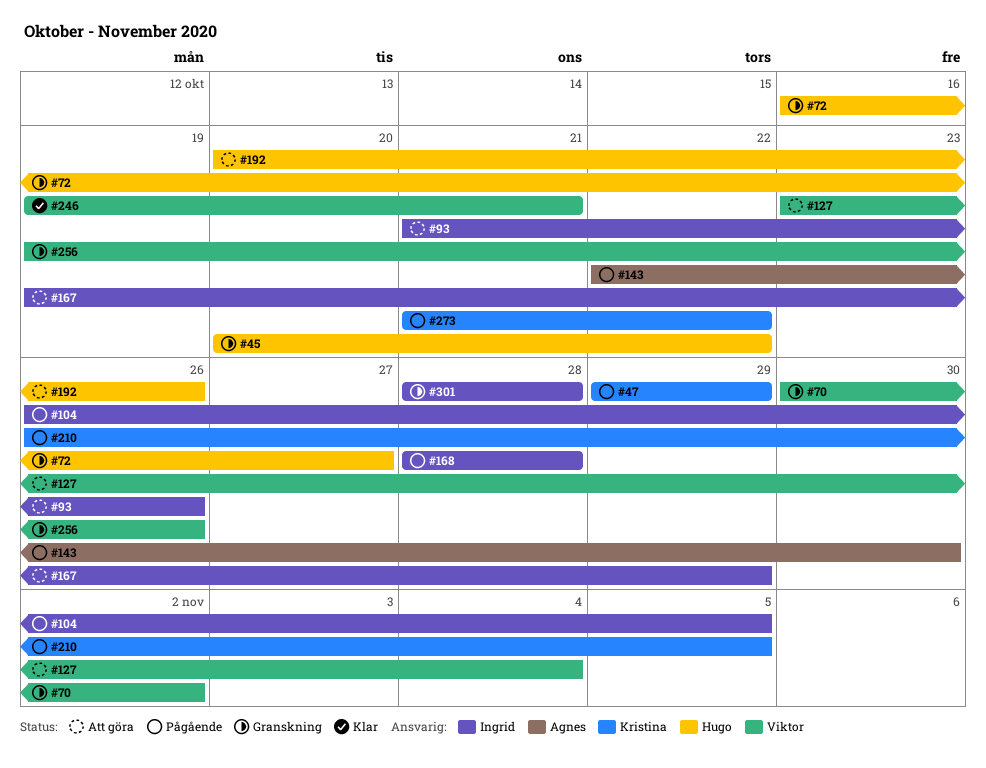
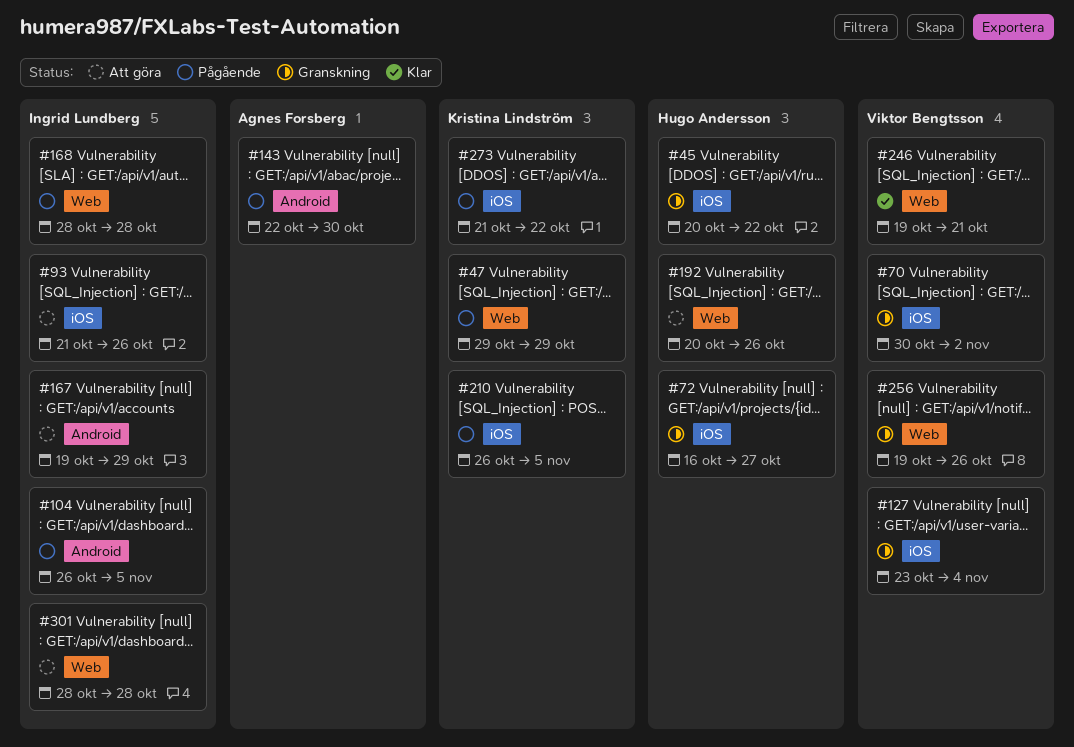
#127, status: Att göra -> Granskning
#301, status: Granskning -> Att göra

